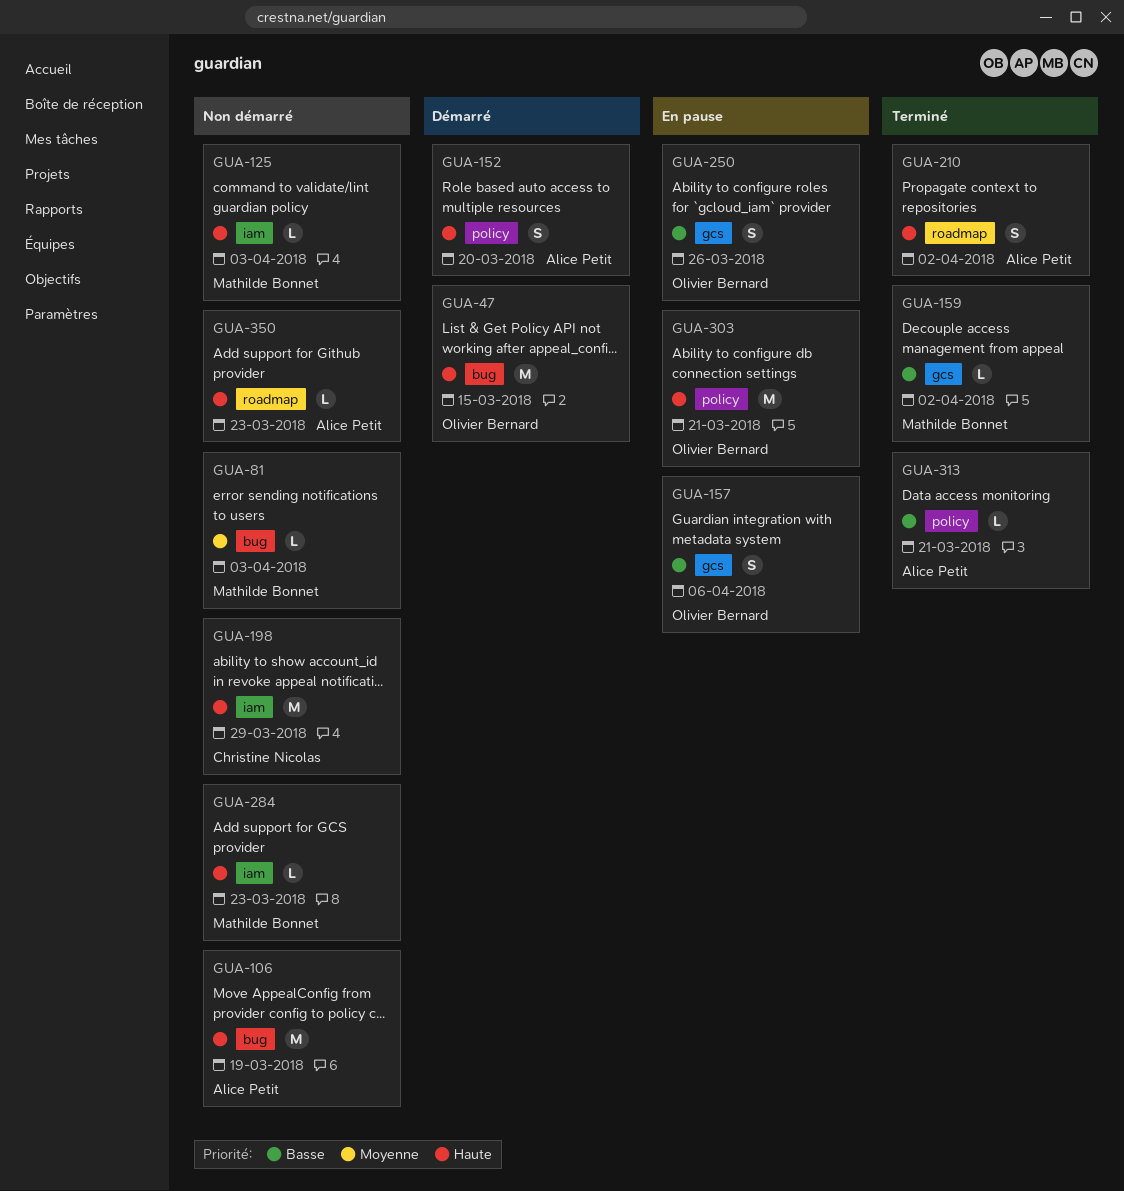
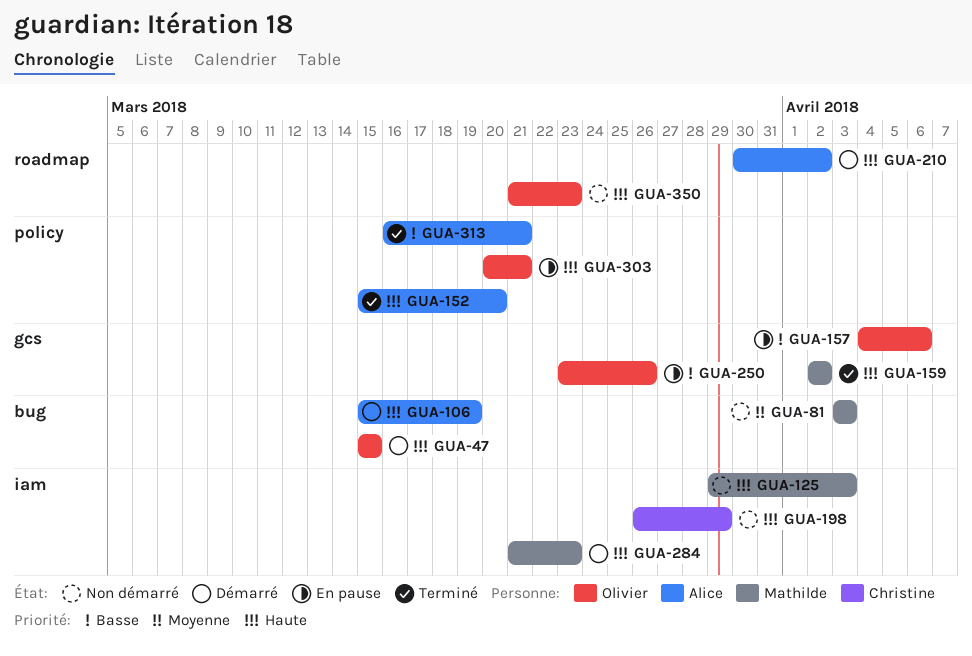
GUA-106, status: Non démarré -> Démarré
GUA-152, status: Démarré -> Terminé
GUA-159, priority: Basse -> Haute
GUA-210, status: Terminé -> Démarré
GUA-284, status: Non démarré -> Démarré
GUA-350, owner: Alice Petit -> Olivier Bernard

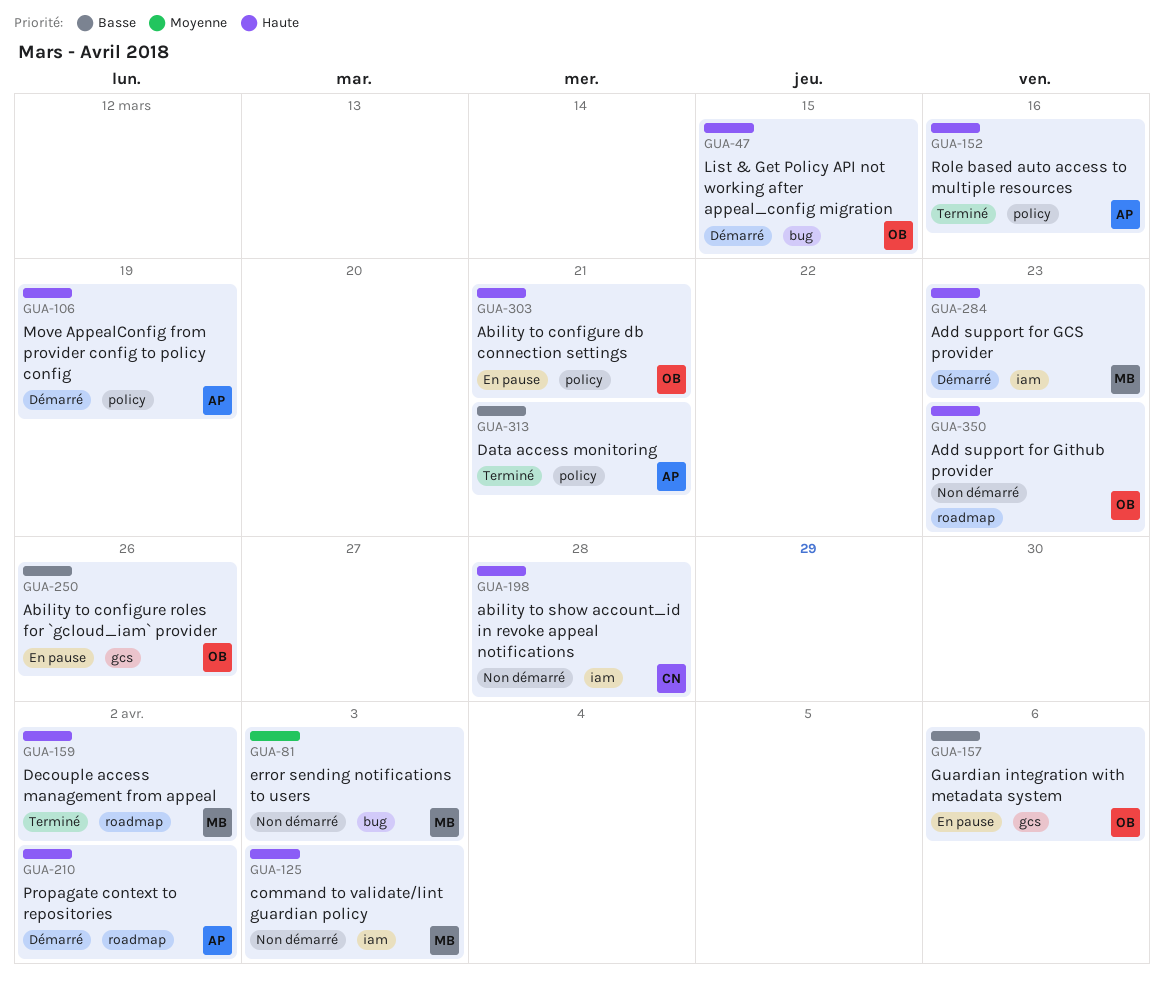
GUA-106, label: bug -> policy
GUA-152, due: Mar 20 -> Mar 16
GUA-159, label: gcs -> roadmap
GUA-198, due: Mar 29 -> Mar 28

